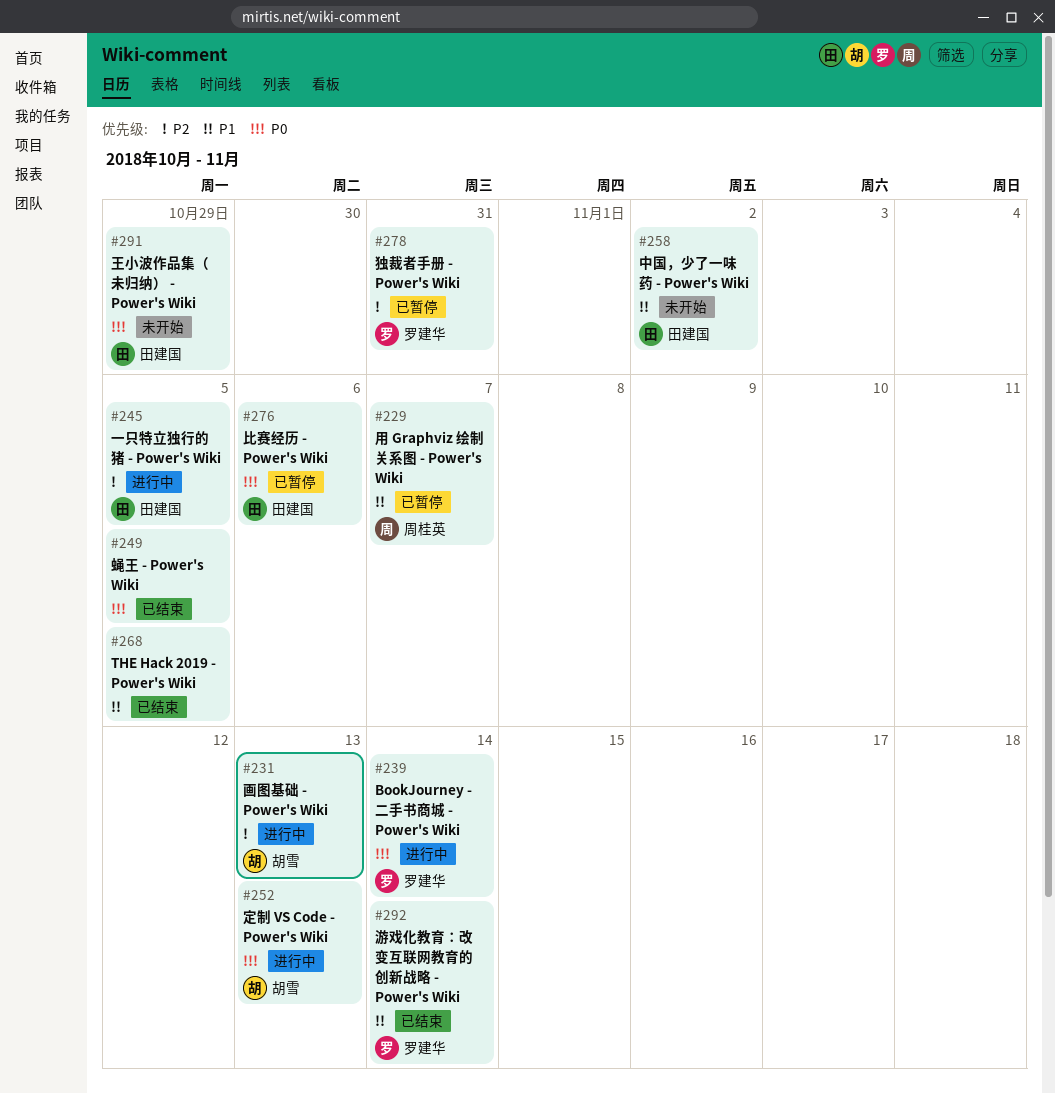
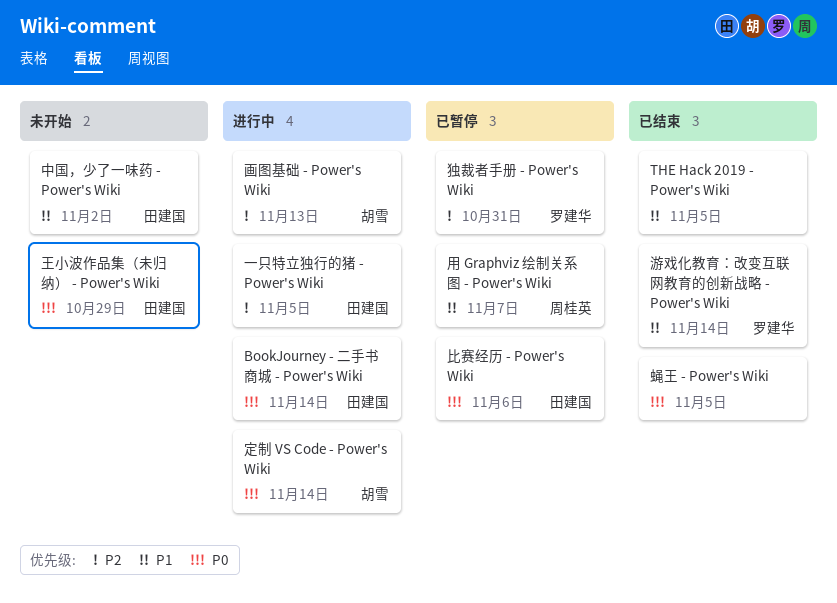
BookJourney - 二手书商城 - Power's Wiki, owner: 罗建华 -> 田建国
定制 VS Code - Power's Wiki, due: Nov 13 -> Nov 14

